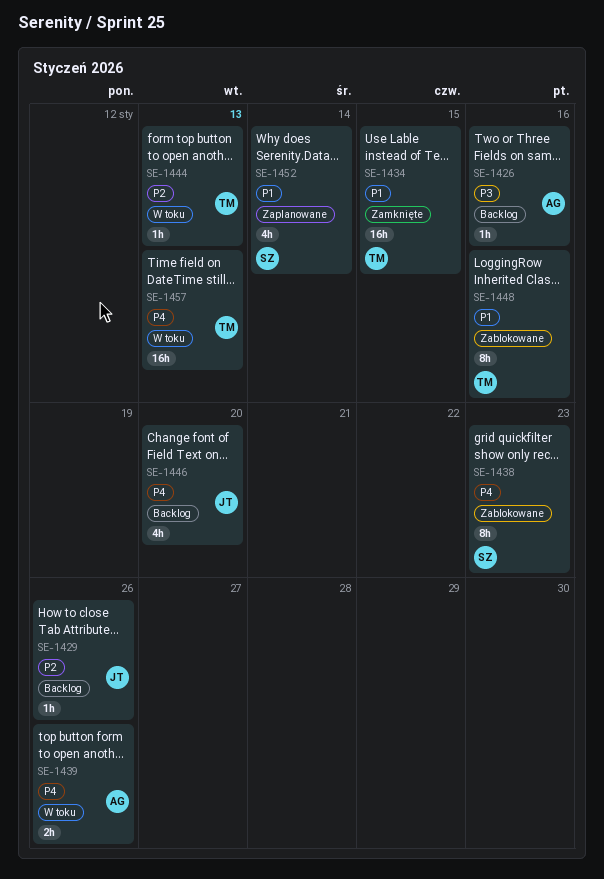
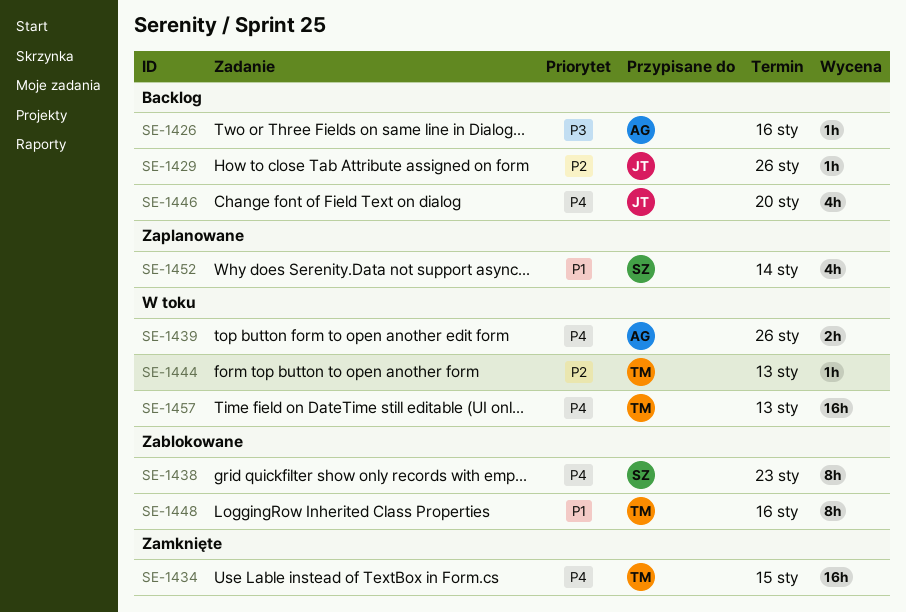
SE-1434, priority: P1 -> P4

